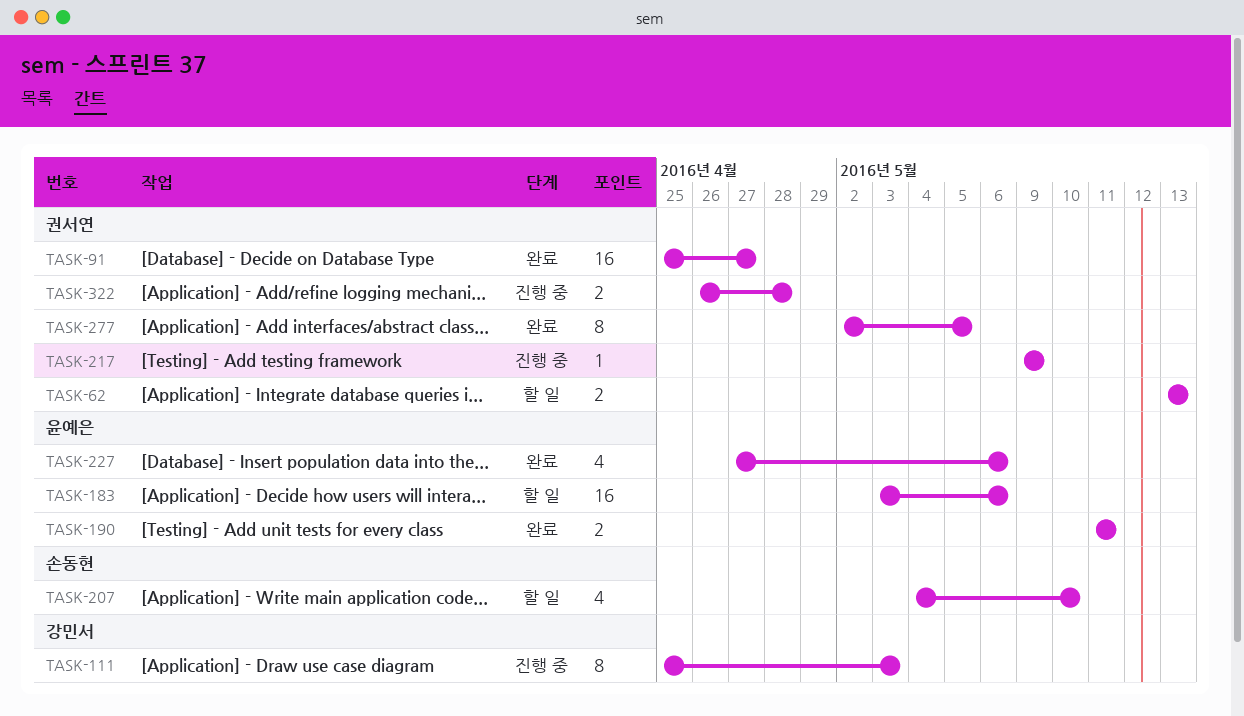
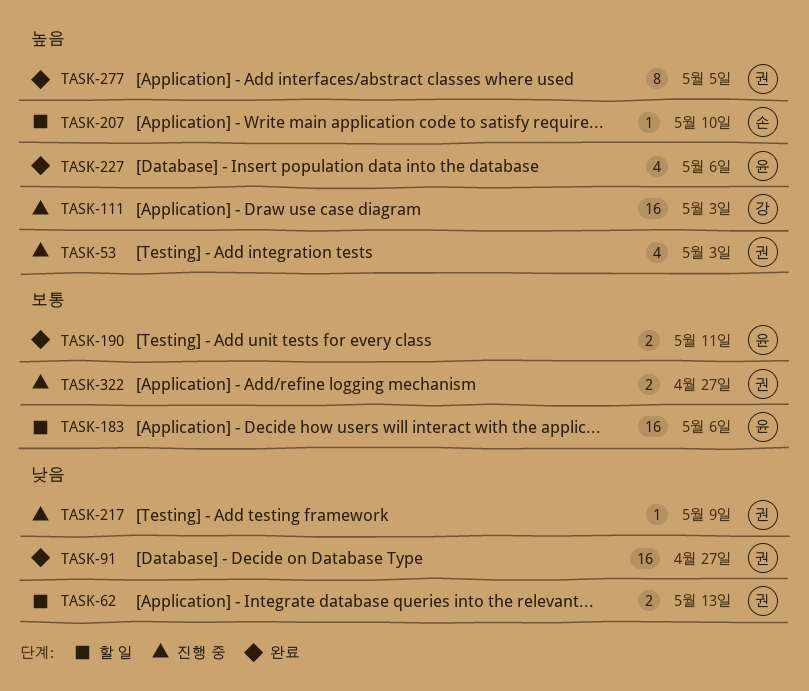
TASK-53: none -> present
TASK-111, estimate: 8 -> 16
TASK-207, estimate: 4 -> 1
TASK-322, due: Apr 28 -> Apr 27

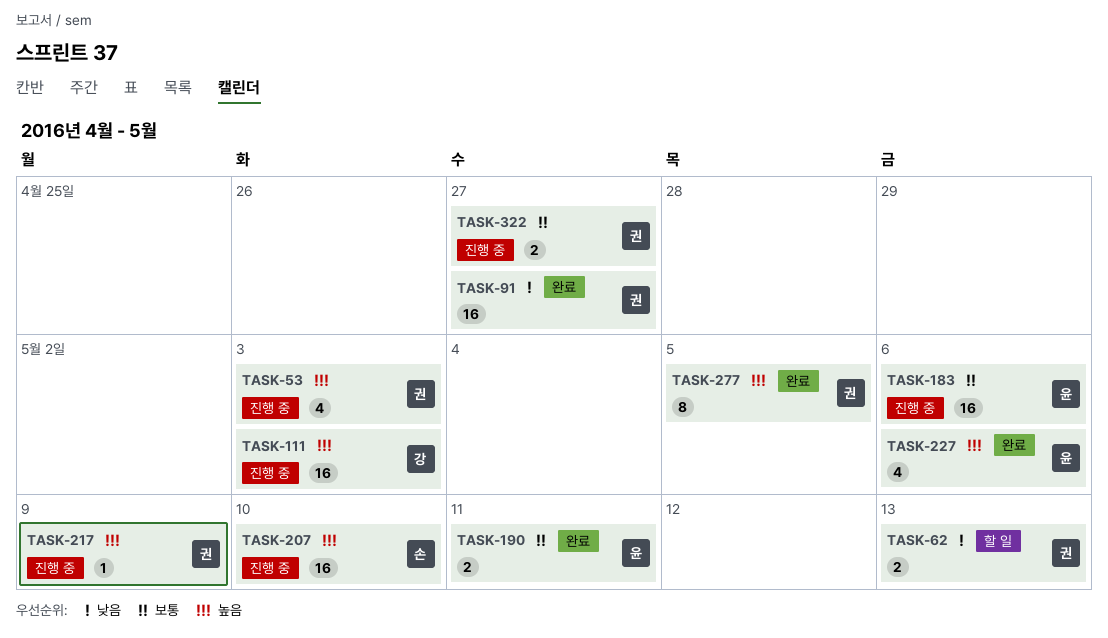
TASK-183, status: 할 일 -> 진행 중
TASK-207, status: 할 일 -> 진행 중
TASK-207, estimate: 1 -> 16
TASK-217, priority: 낮음 -> 높음

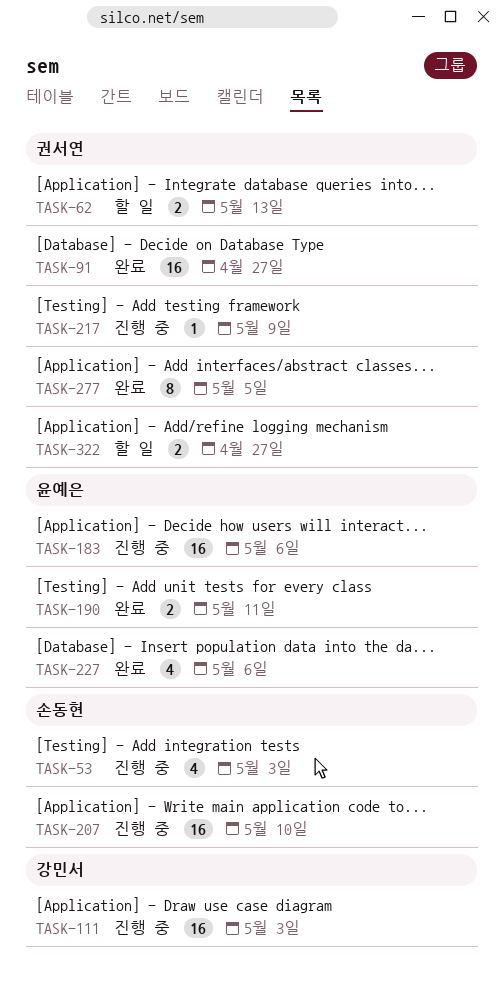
TASK-53, owner: 권서연 -> 손동현
TASK-322, status: 진행 중 -> 할 일

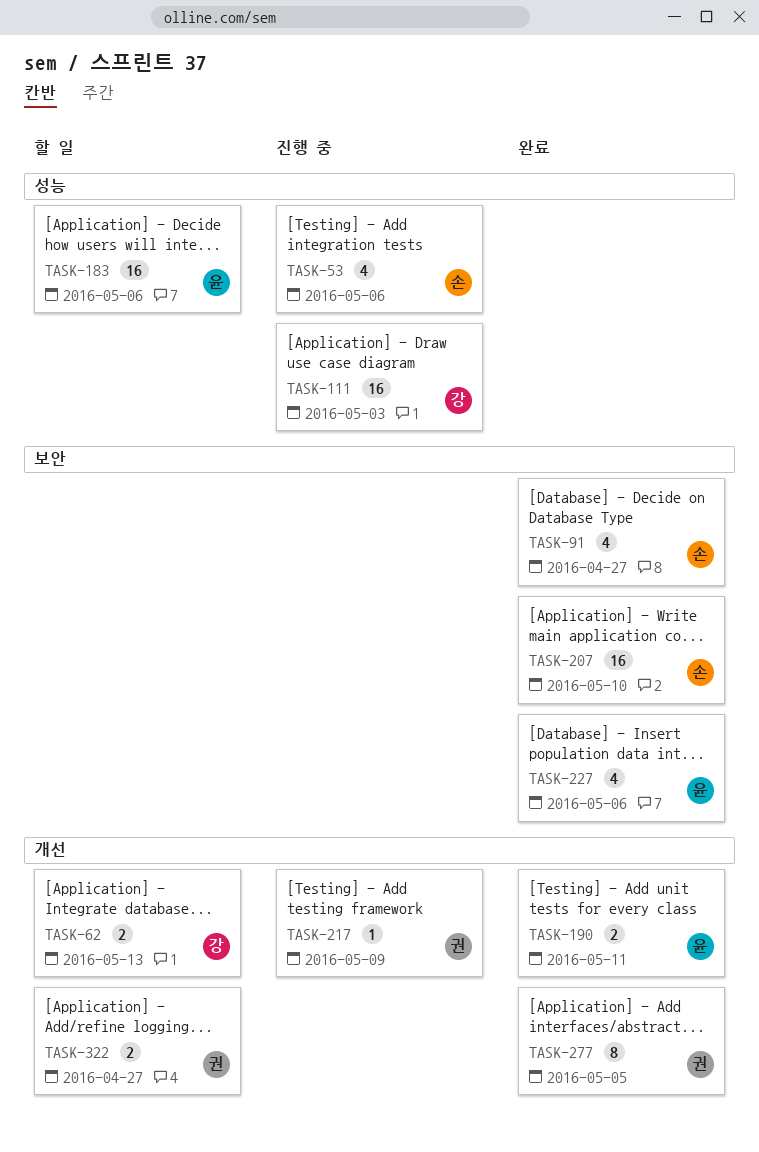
TASK-53, due: May 3 -> May 6
TASK-62, owner: 권서연 -> 강민서
TASK-91, owner: 권서연 -> 손동현
TASK-91, estimate: 16 -> 4
TASK-183, status: 진행 중 -> 할 일
TASK-207, status: 진행 중 -> 완료

